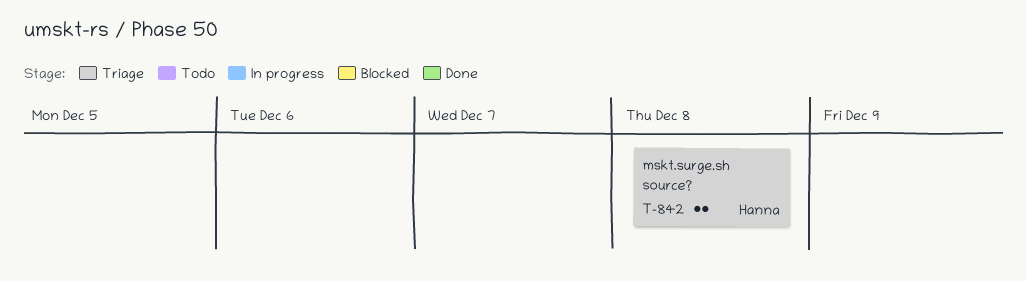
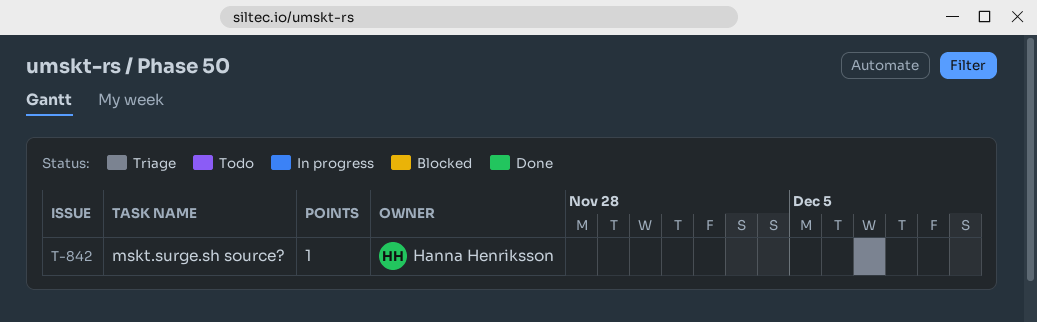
T-842, estimate: 2 -> 1
T-842, due: Dec 8 -> Dec 7

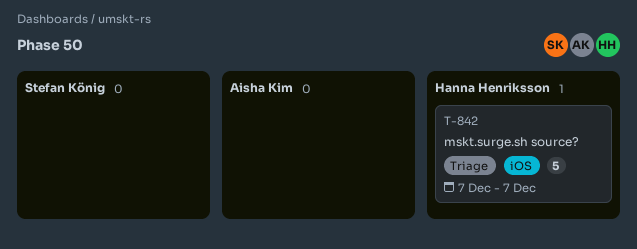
T-842, estimate: 1 -> 5

